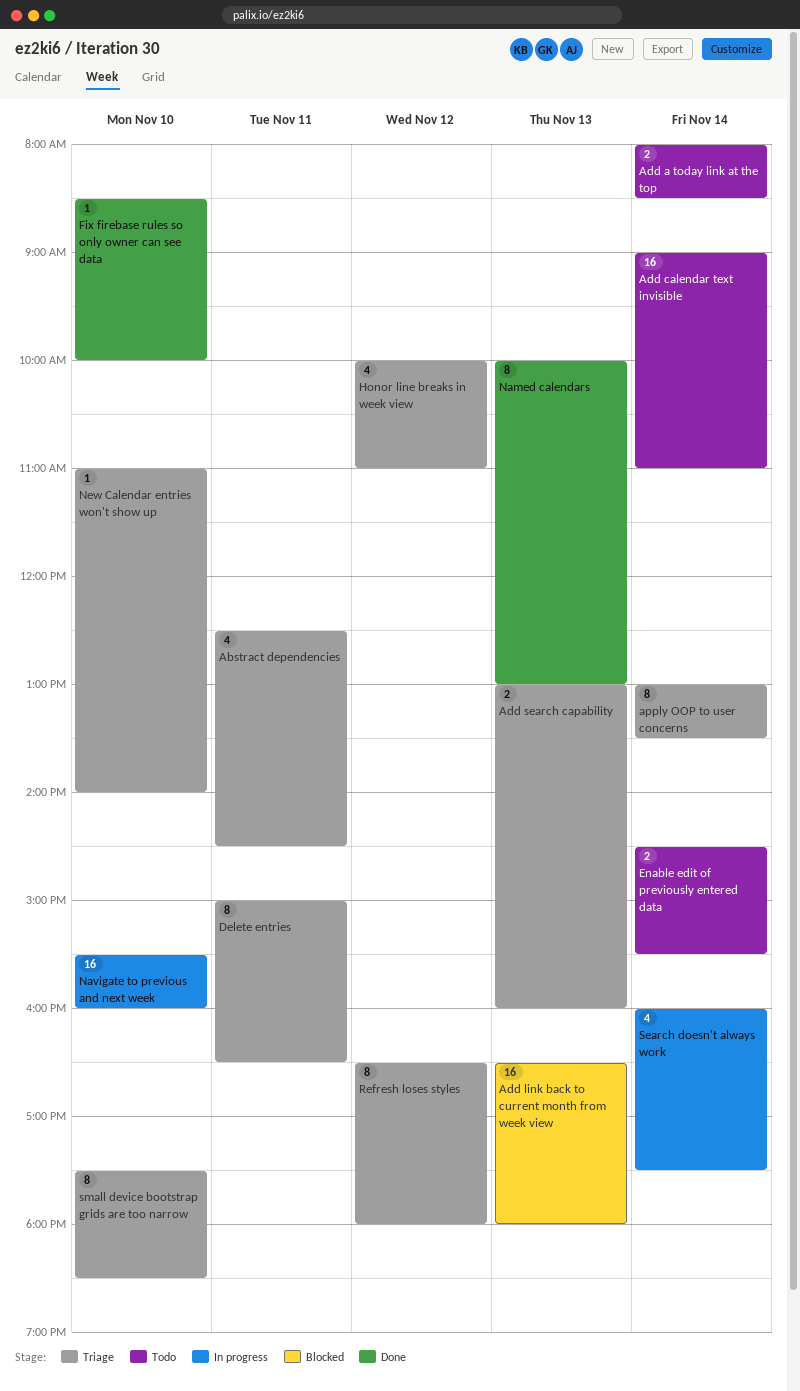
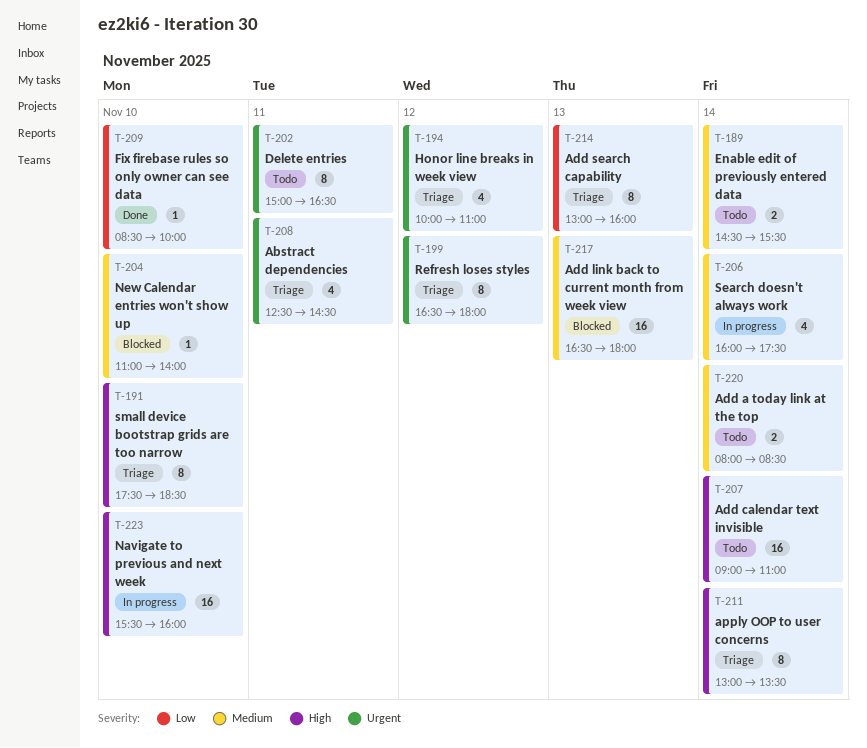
Add search capability, estimate: 2 -> 8
Delete entries, status: Triage -> Todo
Named calendars: present -> none
New Calendar entries won't show up, status: Triage -> Blocked

